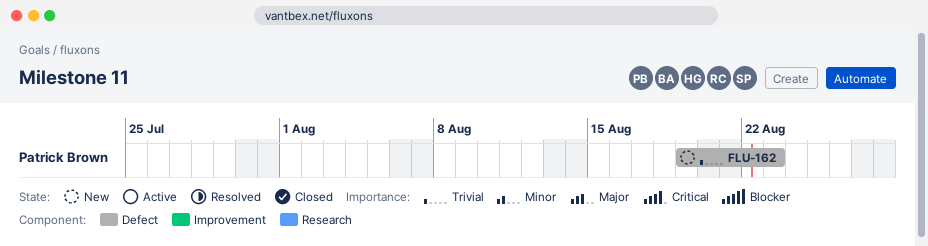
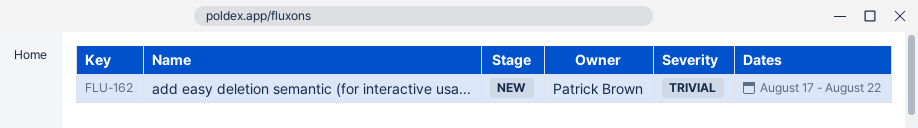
FLU-162, start: Aug 19 -> Aug 17
FLU-162, due: Aug 23 -> Aug 22

